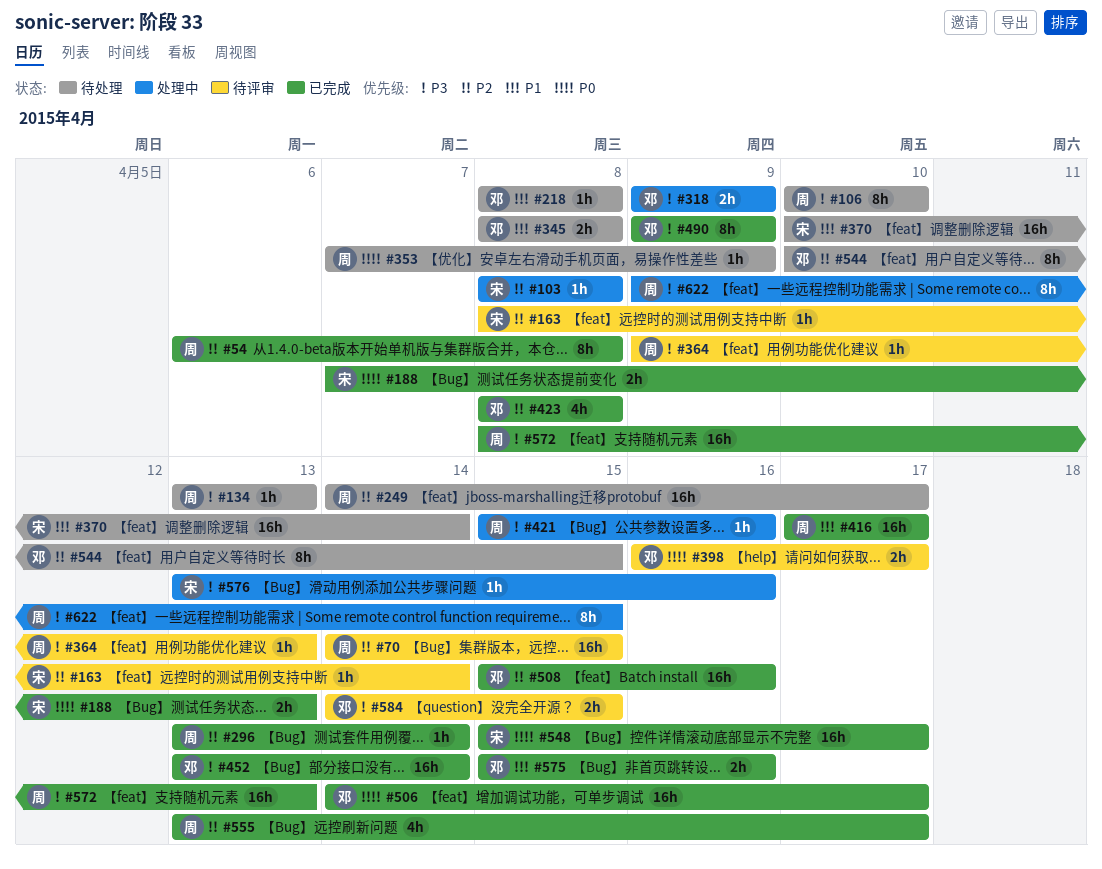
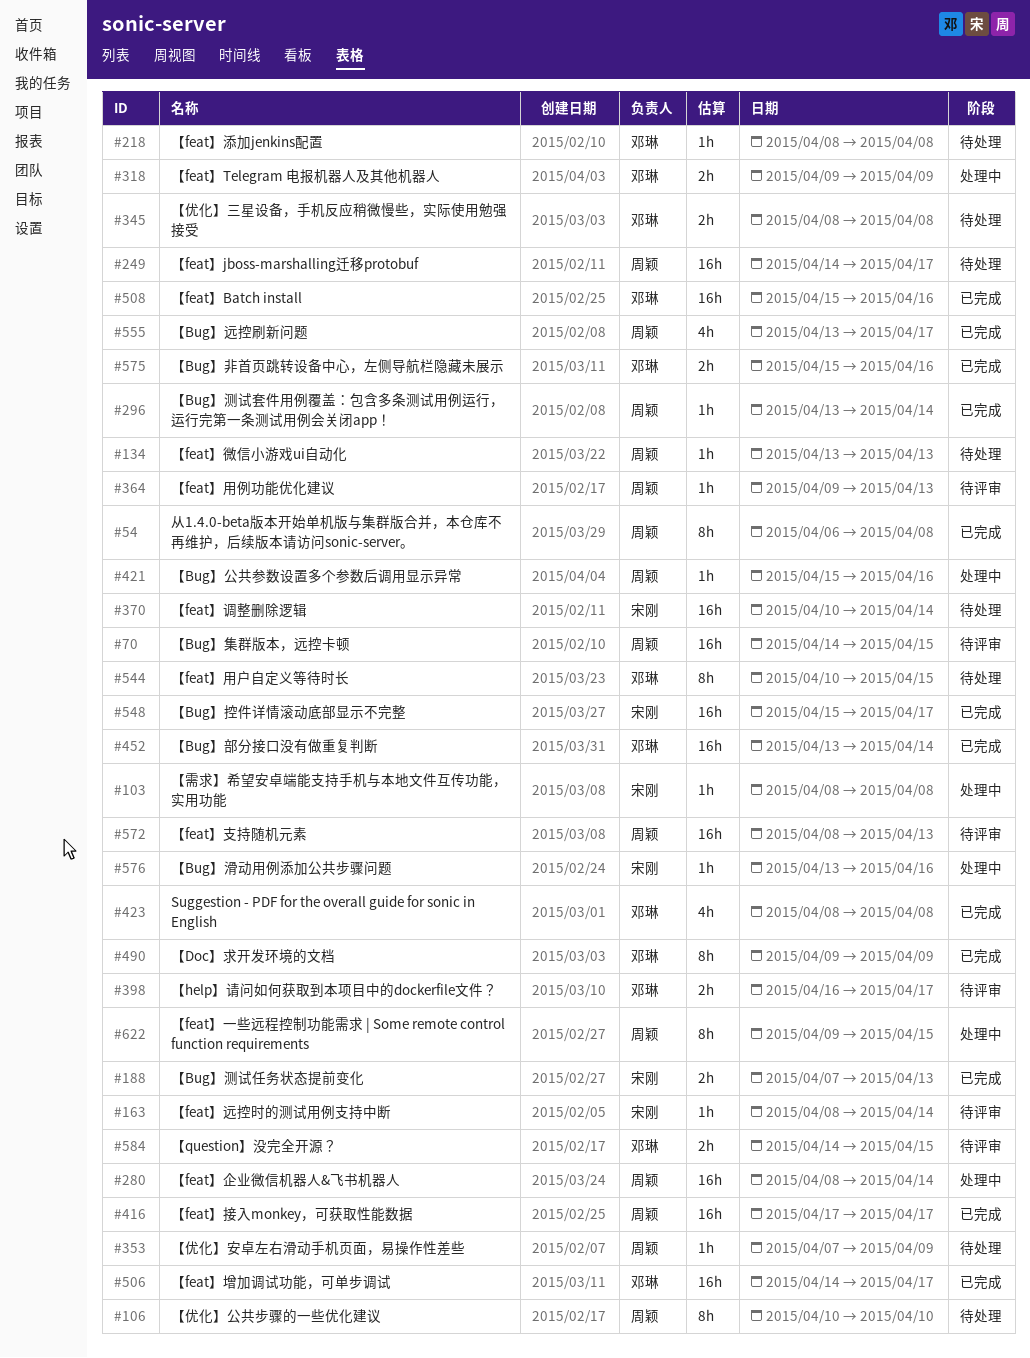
#280: none -> present
#572, status: 已完成 -> 待评审

